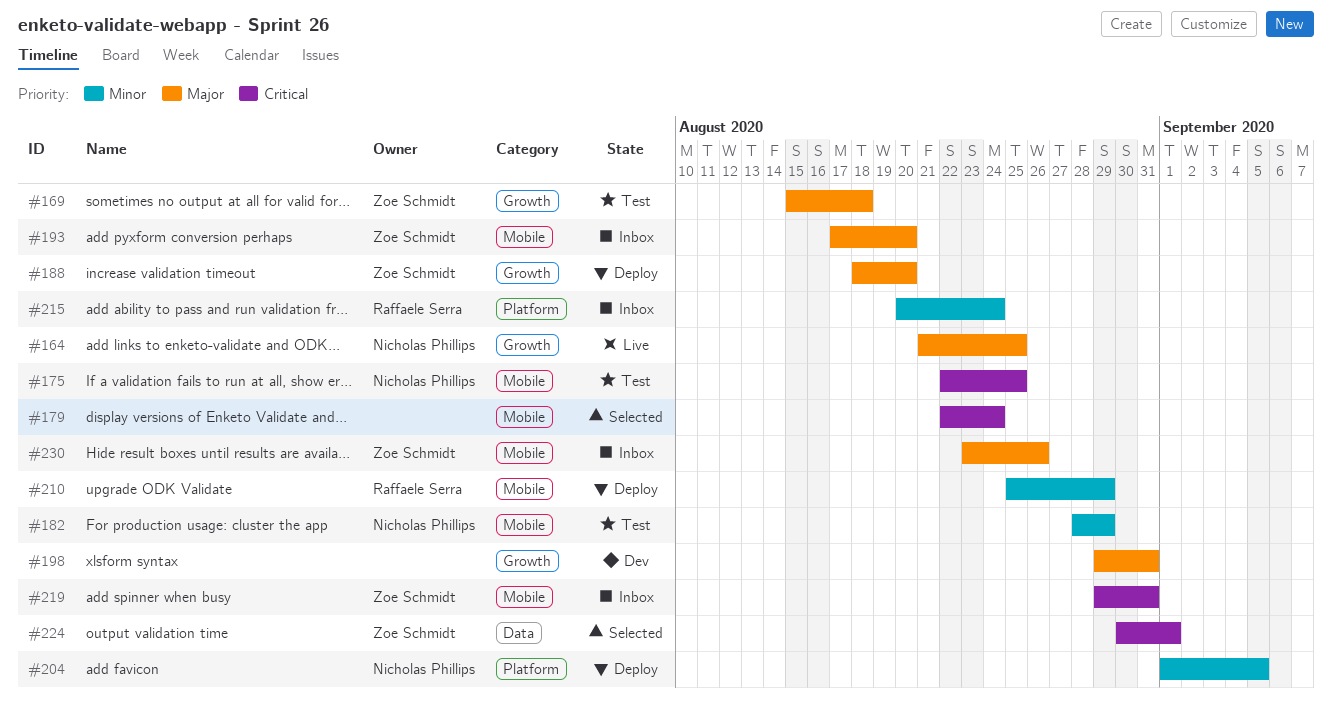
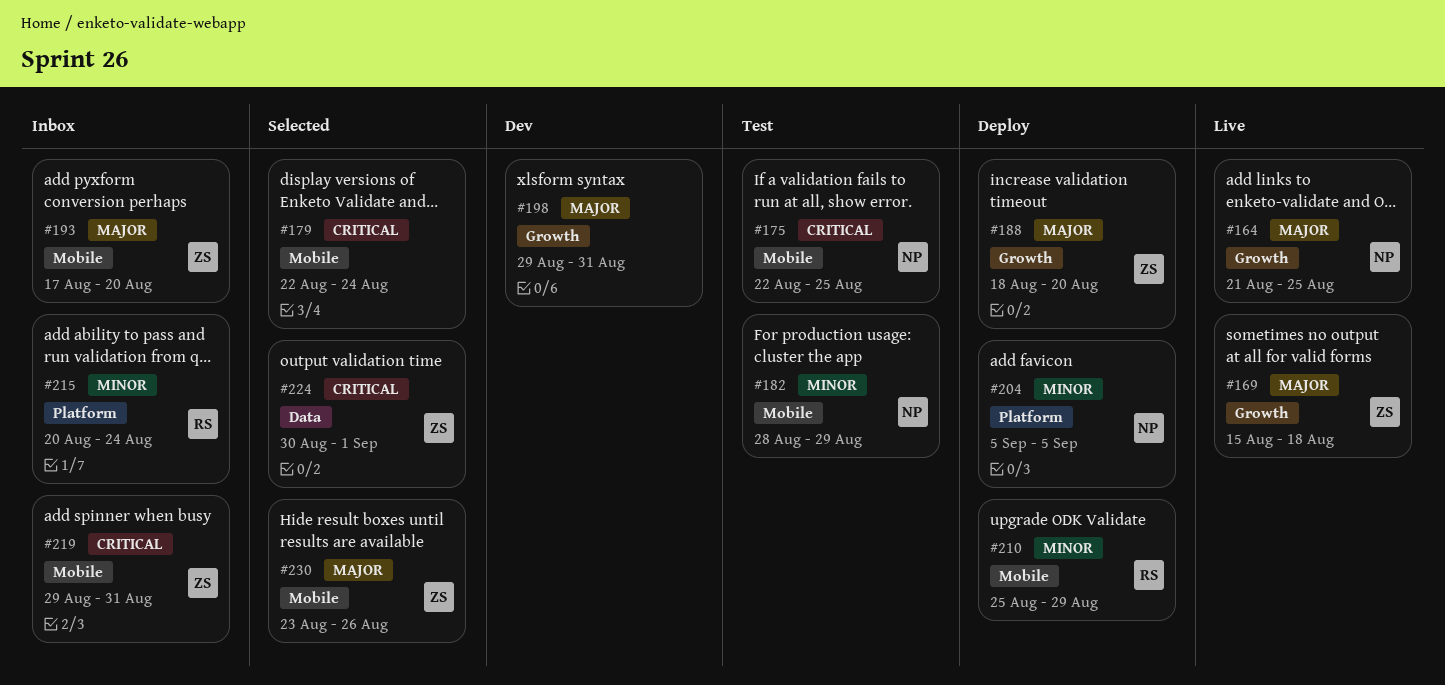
#169, status: Test -> Live
#204, start: Sep 1 -> Sep 5
#230, status: Inbox -> Selected

